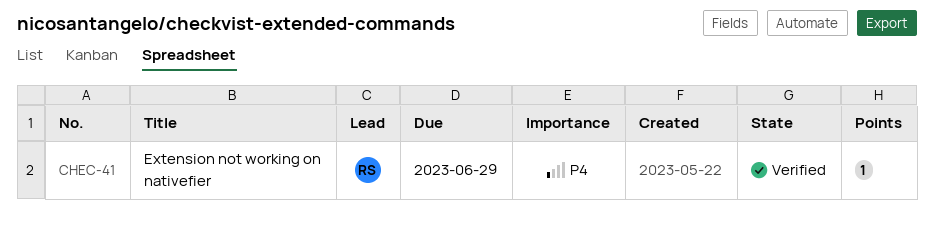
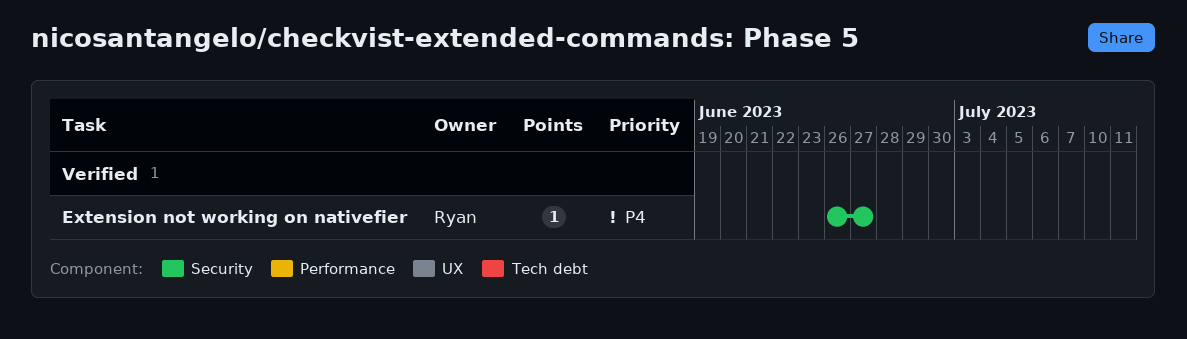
Extension not working on nativefier, due: Jun 29 -> Jun 27

